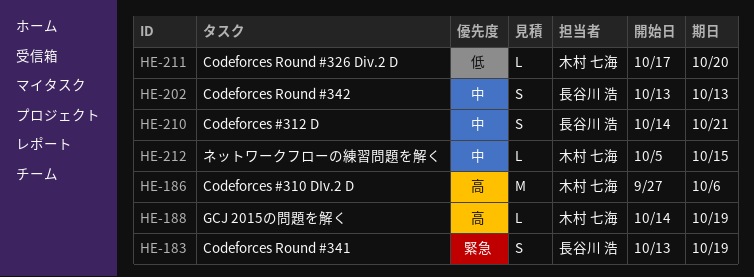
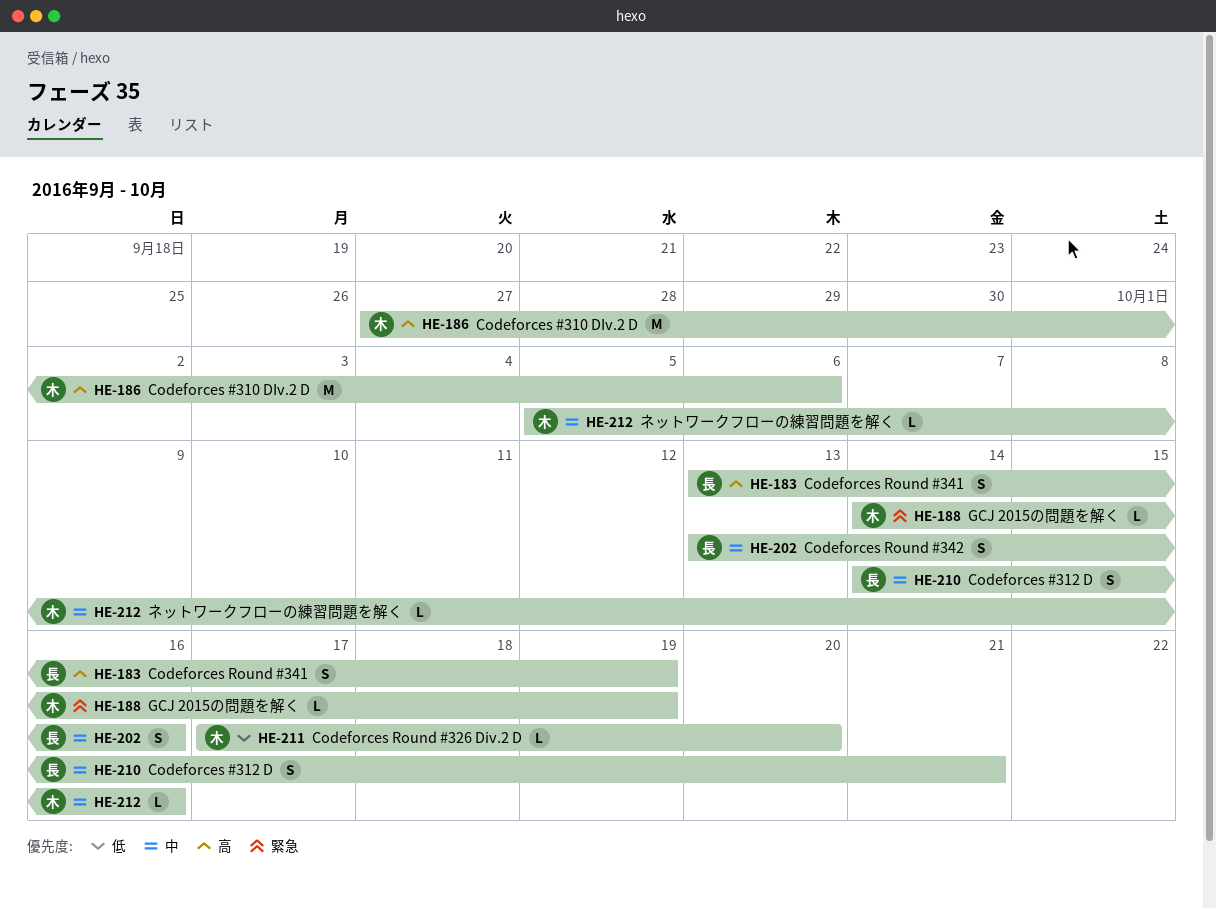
HE-183, priority: 緊急 -> 高
HE-188, priority: 高 -> 緊急
HE-202, due: Oct 13 -> Oct 16
HE-212, due: Oct 15 -> Oct 16

